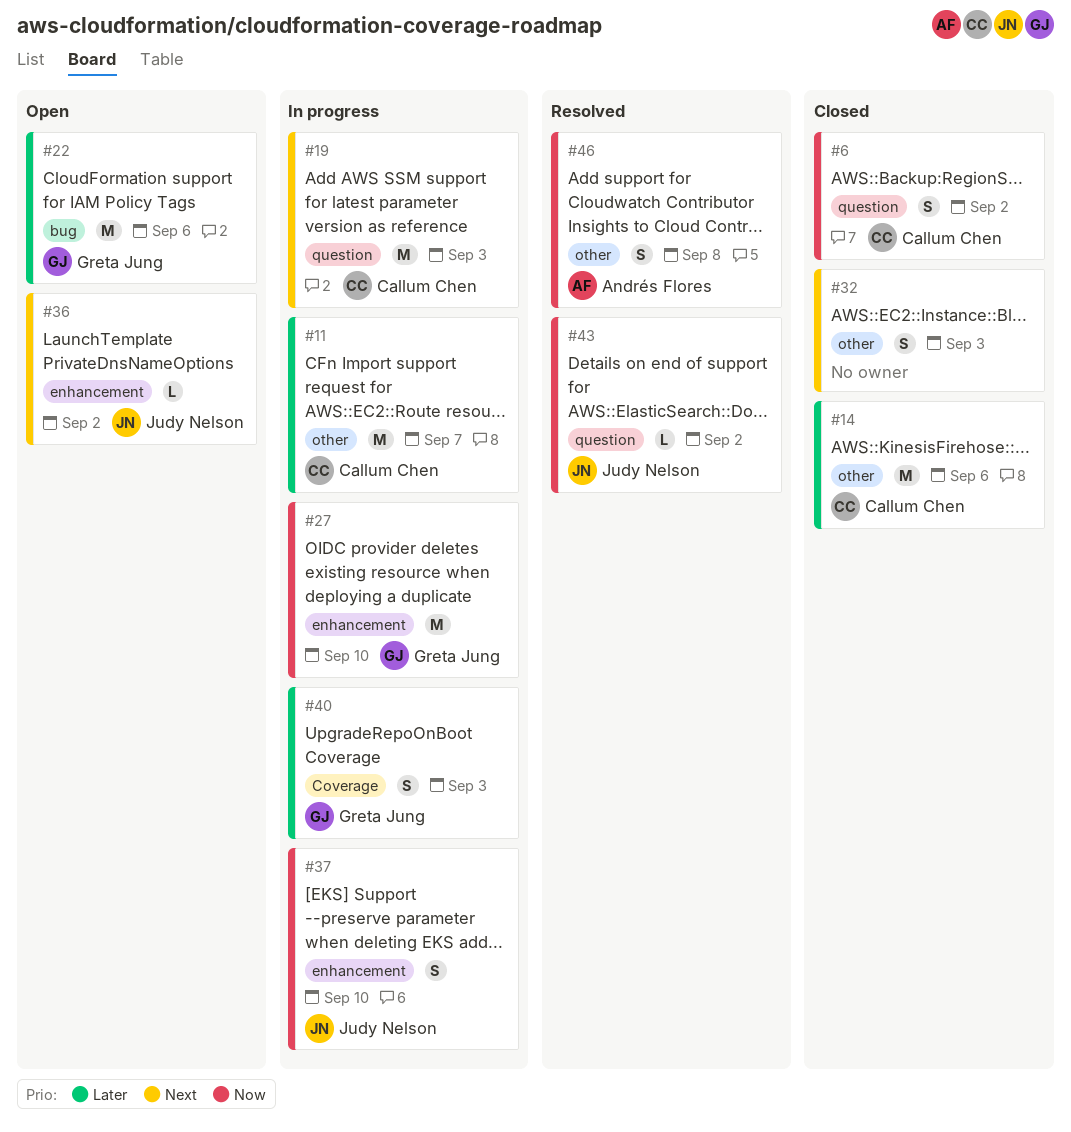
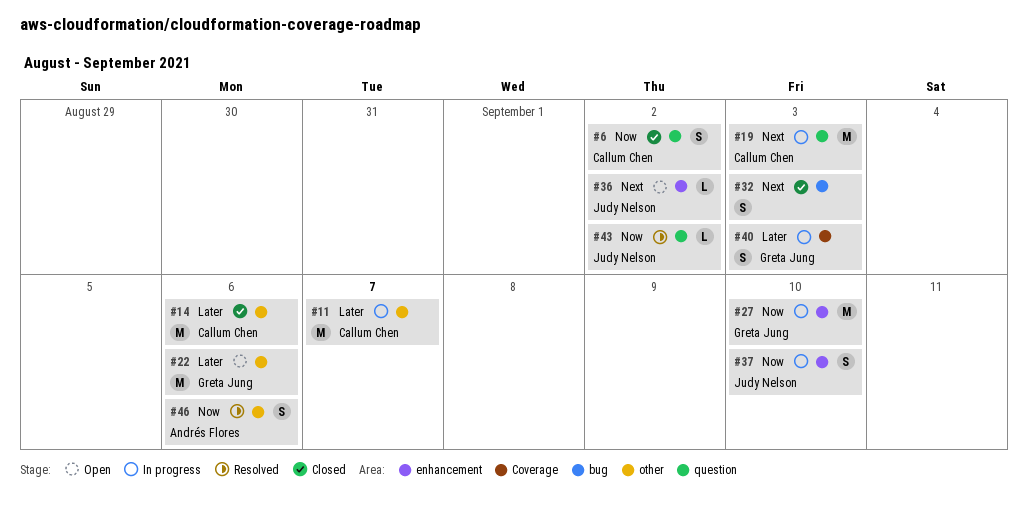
#22, label: bug -> other
#32, label: other -> bug
#46, due: Sep 8 -> Sep 6

